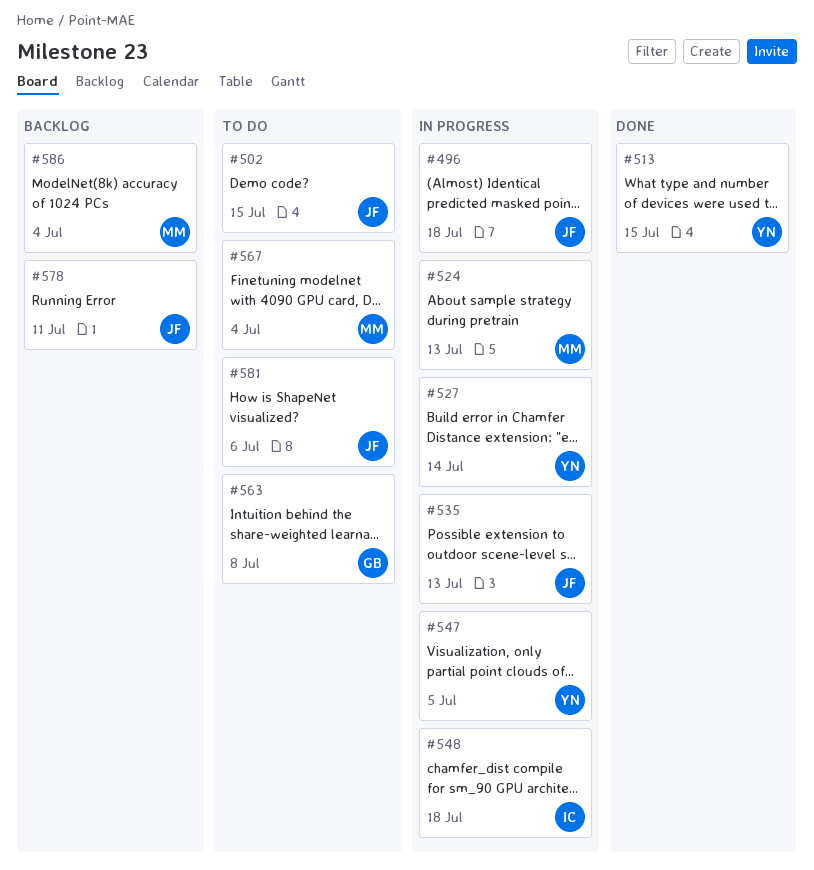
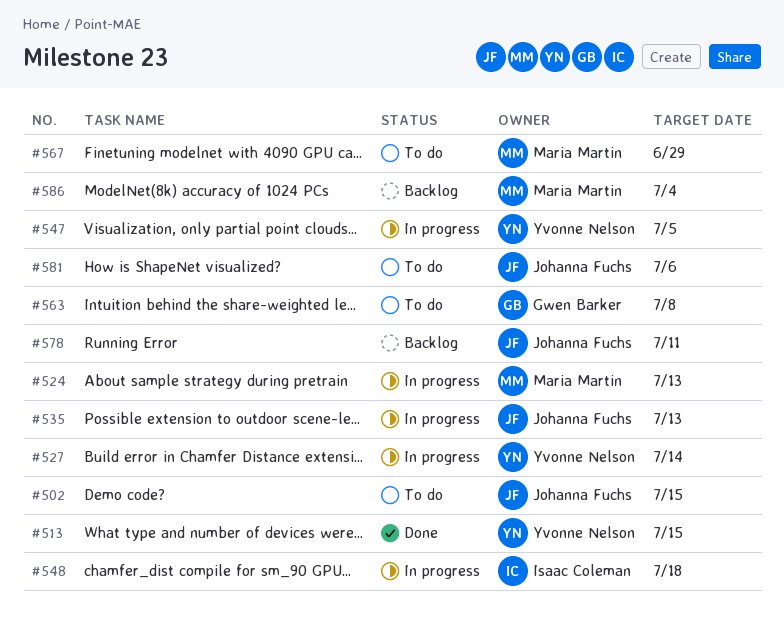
#496: present -> none
#567, due: Jul 4 -> Jun 29

